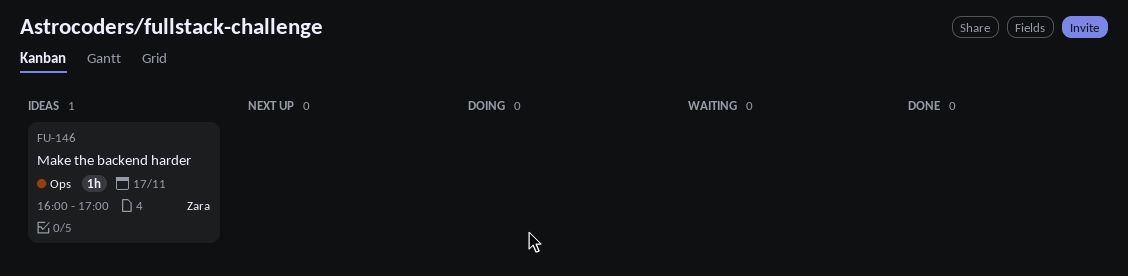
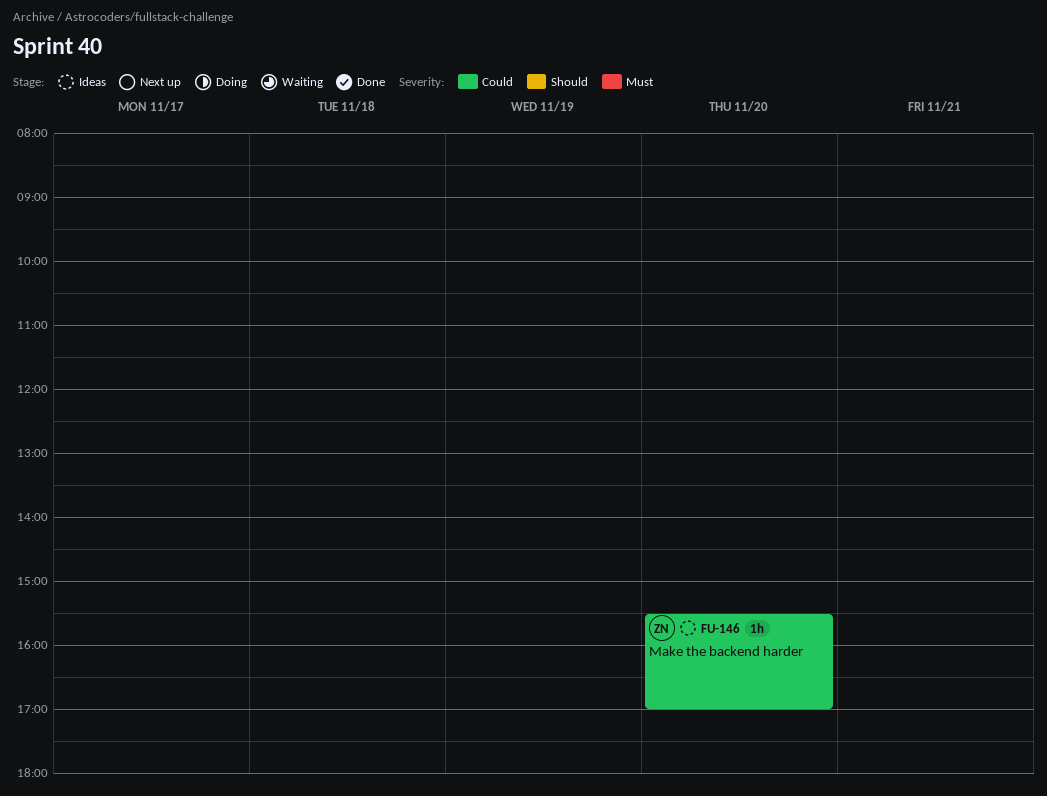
FU-146, day: Nov 17 -> Nov 20
FU-146, begins: 16:00 -> 15:30

